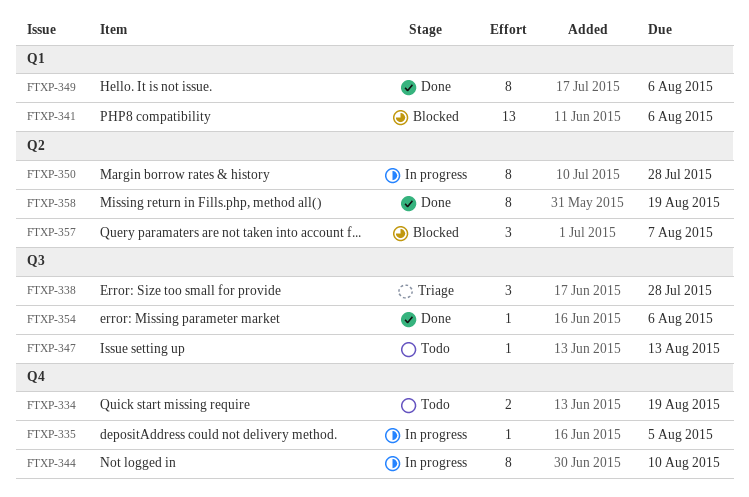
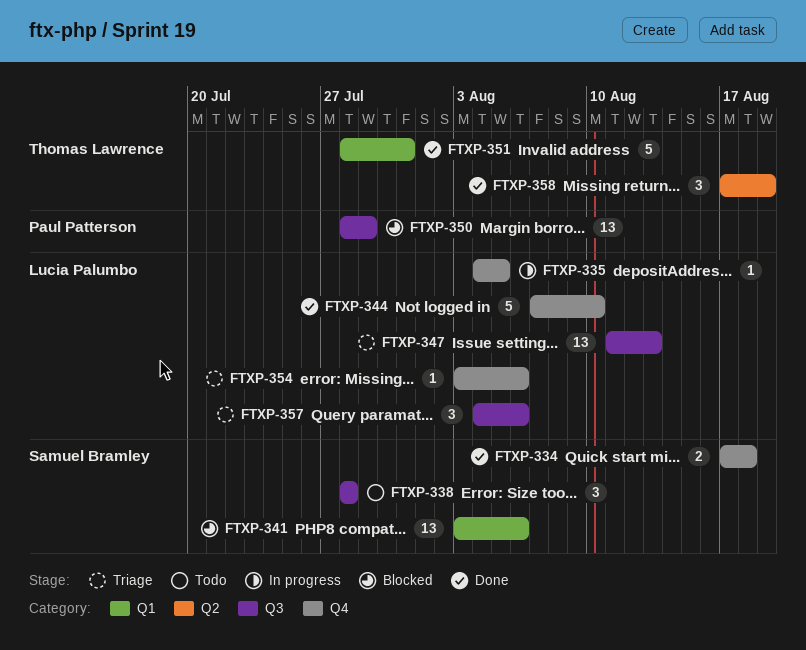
FTXP-334, status: Todo -> Done
FTXP-334, due: Aug 19 -> Aug 18
FTXP-338, status: Triage -> Todo
FTXP-344, status: In progress -> Done
FTXP-344, estimate: 8 -> 5
FTXP-347, status: Todo -> Triage
FTXP-347, estimate: 1 -> 13
FTXP-349: present -> none
FTXP-350, status: In progress -> Blocked
FTXP-350, label: Q2 -> Q3
FTXP-350, estimate: 8 -> 13
FTXP-350, due: Jul 28 -> Jul 29
FTXP-351: none -> present
FTXP-354, status: Done -> Triage
FTXP-354, label: Q3 -> Q4
FTXP-357, status: Blocked -> Triage
FTXP-357, label: Q2 -> Q3
FTXP-357, due: Aug 7 -> Aug 6
FTXP-358, estimate: 8 -> 3

